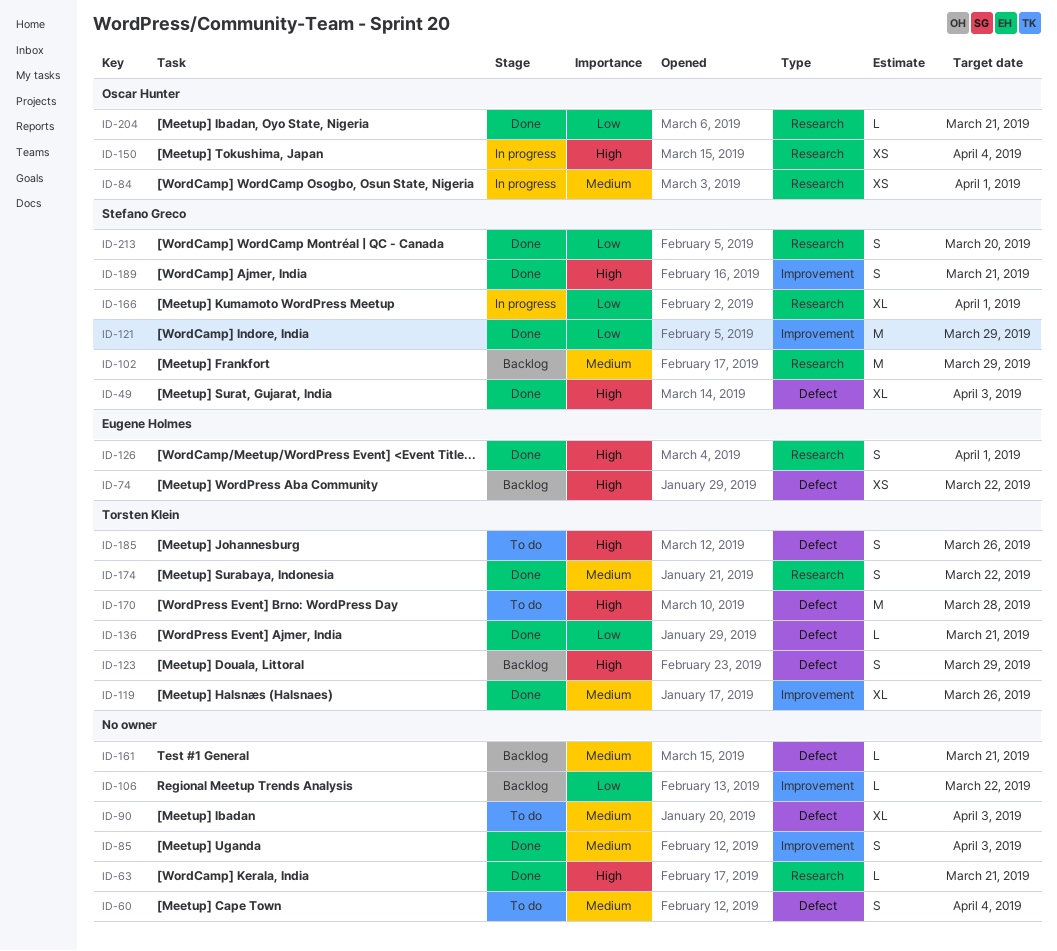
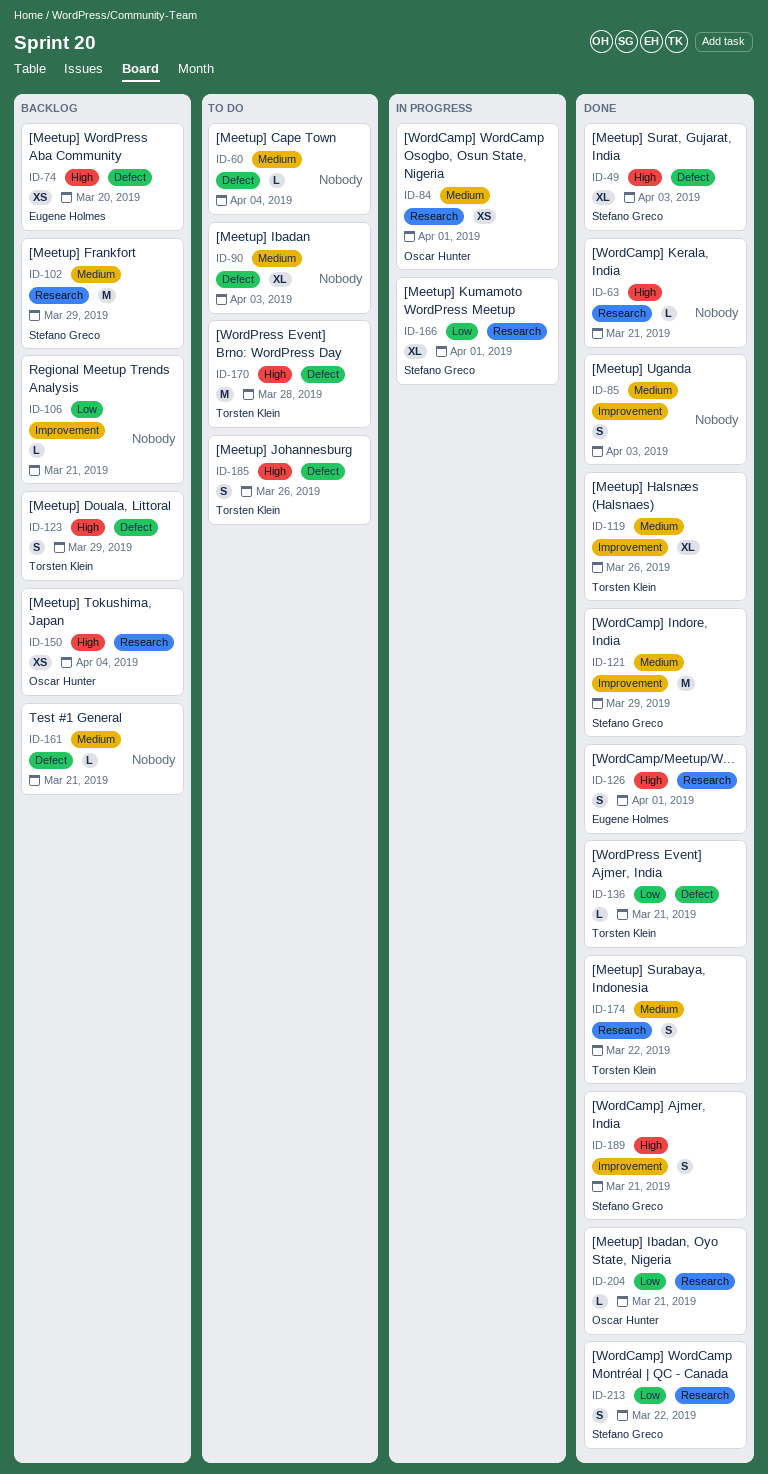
ID-60, estimate: S -> L
ID-74, due: Mar 22 -> Mar 20
ID-106, due: Mar 22 -> Mar 21
ID-121, priority: Low -> Medium
ID-150, status: In progress -> Backlog
ID-213, due: Mar 20 -> Mar 22

